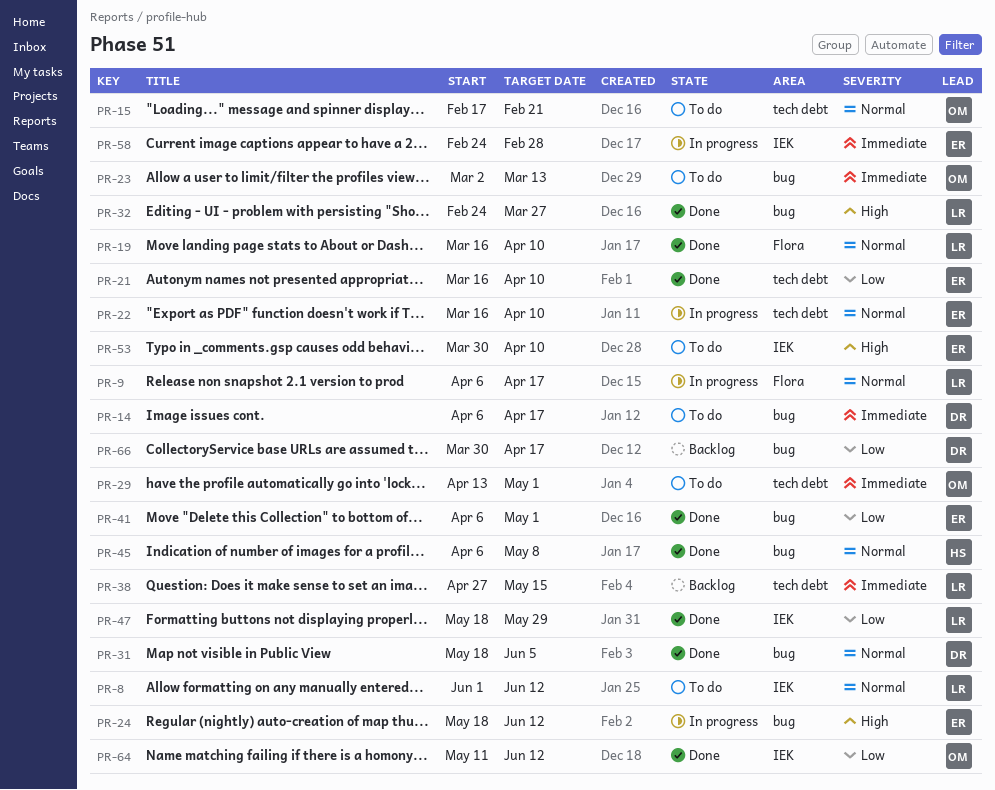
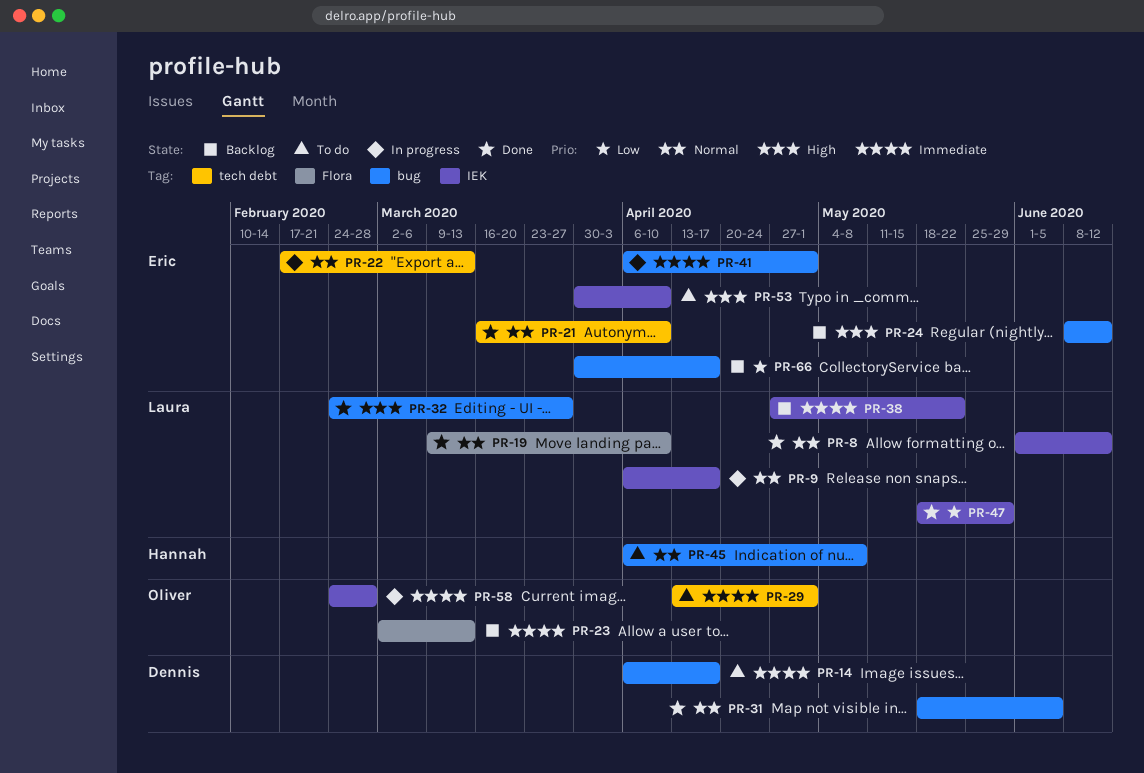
PR-8, status: To do -> Done
PR-9, label: Flora -> IEK
PR-15: present -> none
PR-19, start: Mar 16 -> Mar 9
PR-21, priority: Low -> Normal
PR-22, start: Mar 16 -> Feb 17
PR-22, due: Apr 10 -> Mar 13
PR-23, status: To do -> Backlog
PR-23, label: bug -> Flora
PR-24, status: In progress -> Backlog
PR-24, start: May 18 -> Jun 8
PR-38, label: tech debt -> IEK
PR-38, due: May 15 -> May 22
PR-41, status: Done -> In progress
PR-41, priority: Low -> Immediate
PR-45, status: Done -> To do
PR-58, owner: Eric -> Oliver
PR-64: present -> none
PR-66, owner: Dennis -> Eric

